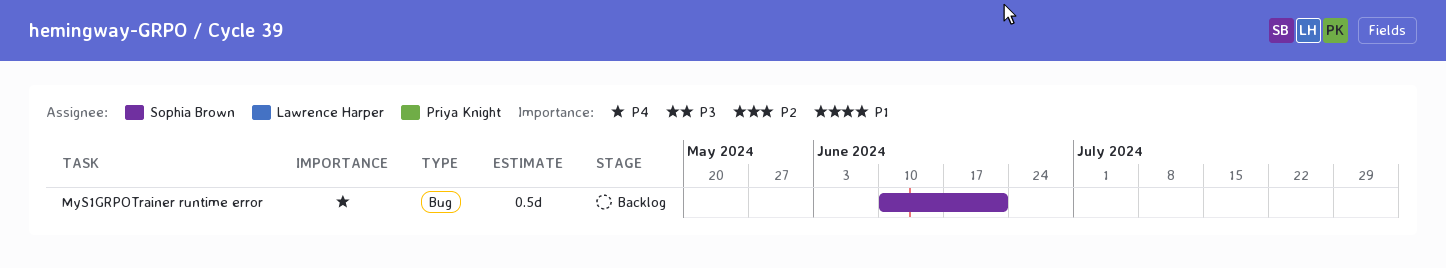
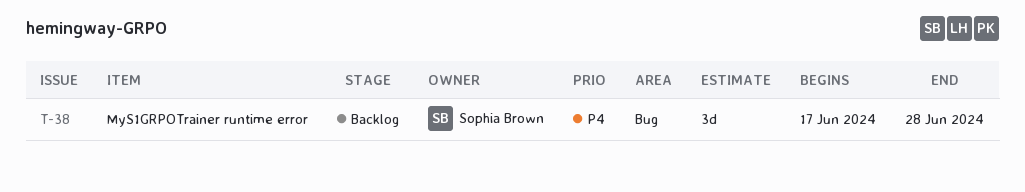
MyS1GRPOTrainer runtime error, estimate: 0.5d -> 3d
MyS1GRPOTrainer runtime error, start: Jun 10 -> Jun 17
MyS1GRPOTrainer runtime error, due: Jun 21 -> Jun 28

